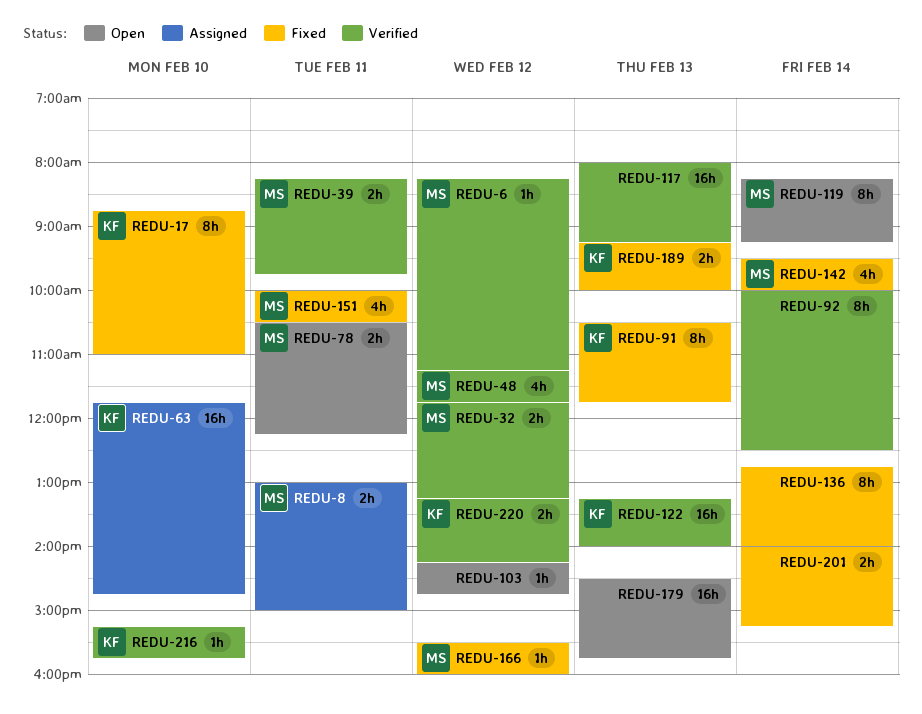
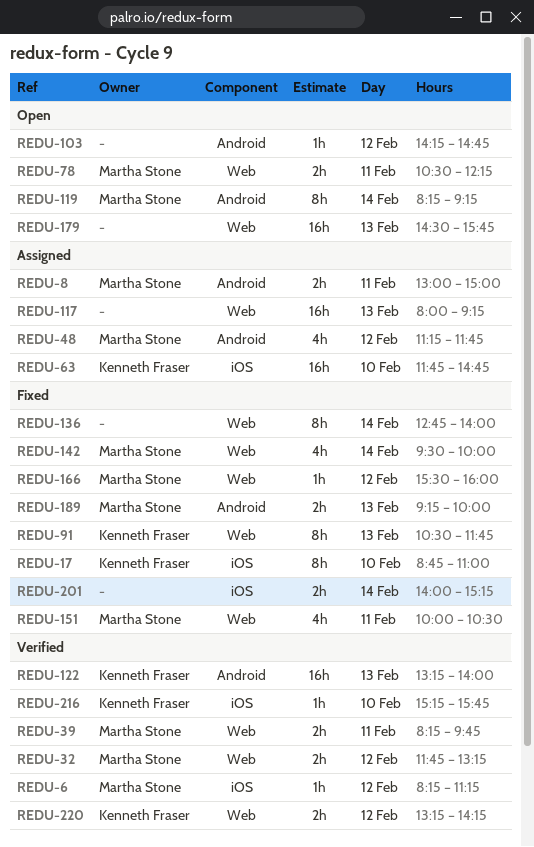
REDU-48, status: Verified -> Assigned
REDU-92: present -> none
REDU-117, status: Verified -> Assigned
REDU-189, owner: Kenneth Fraser -> Martha Stone

